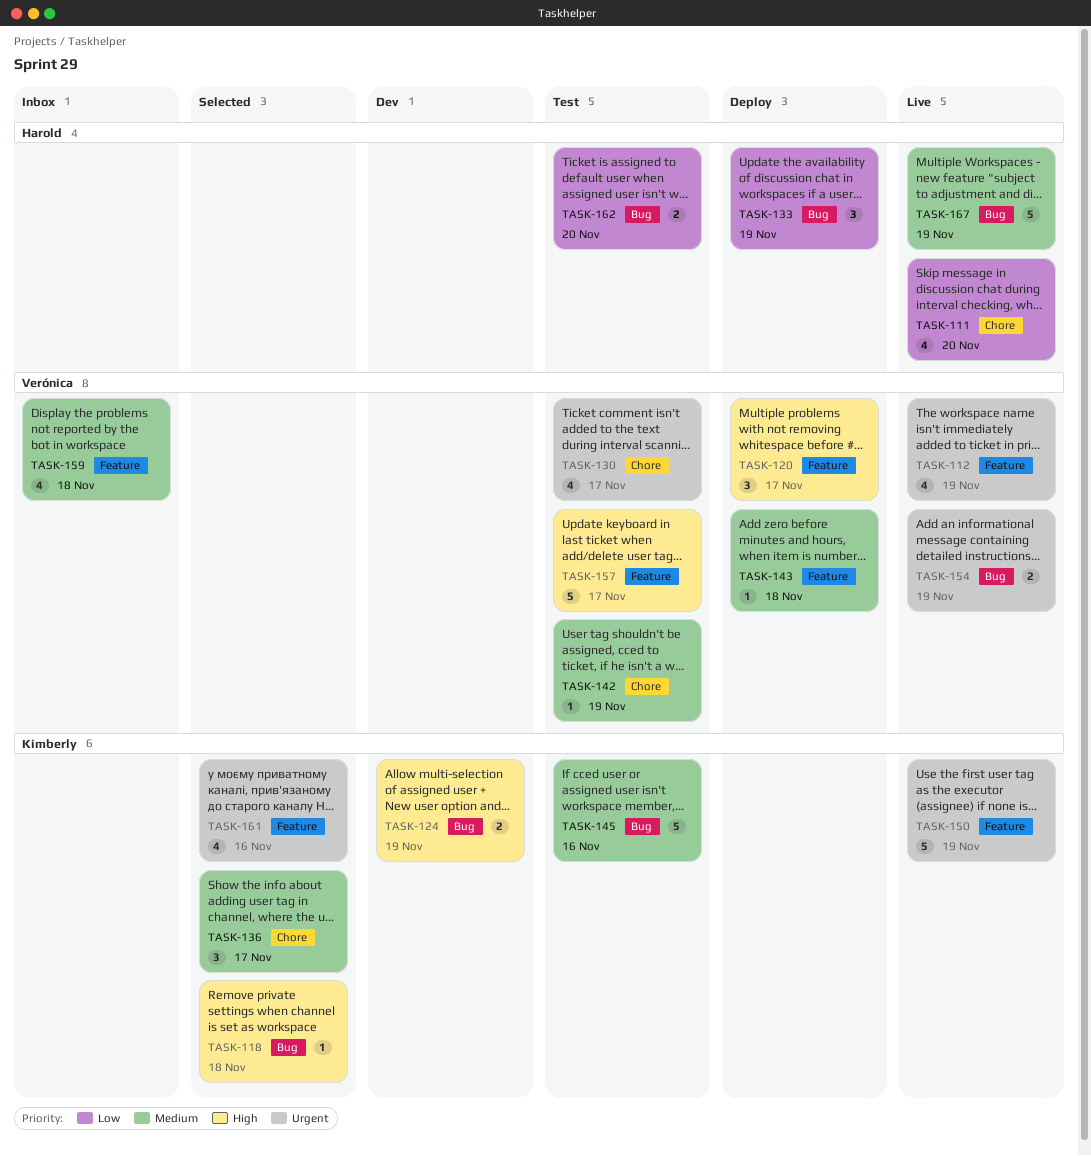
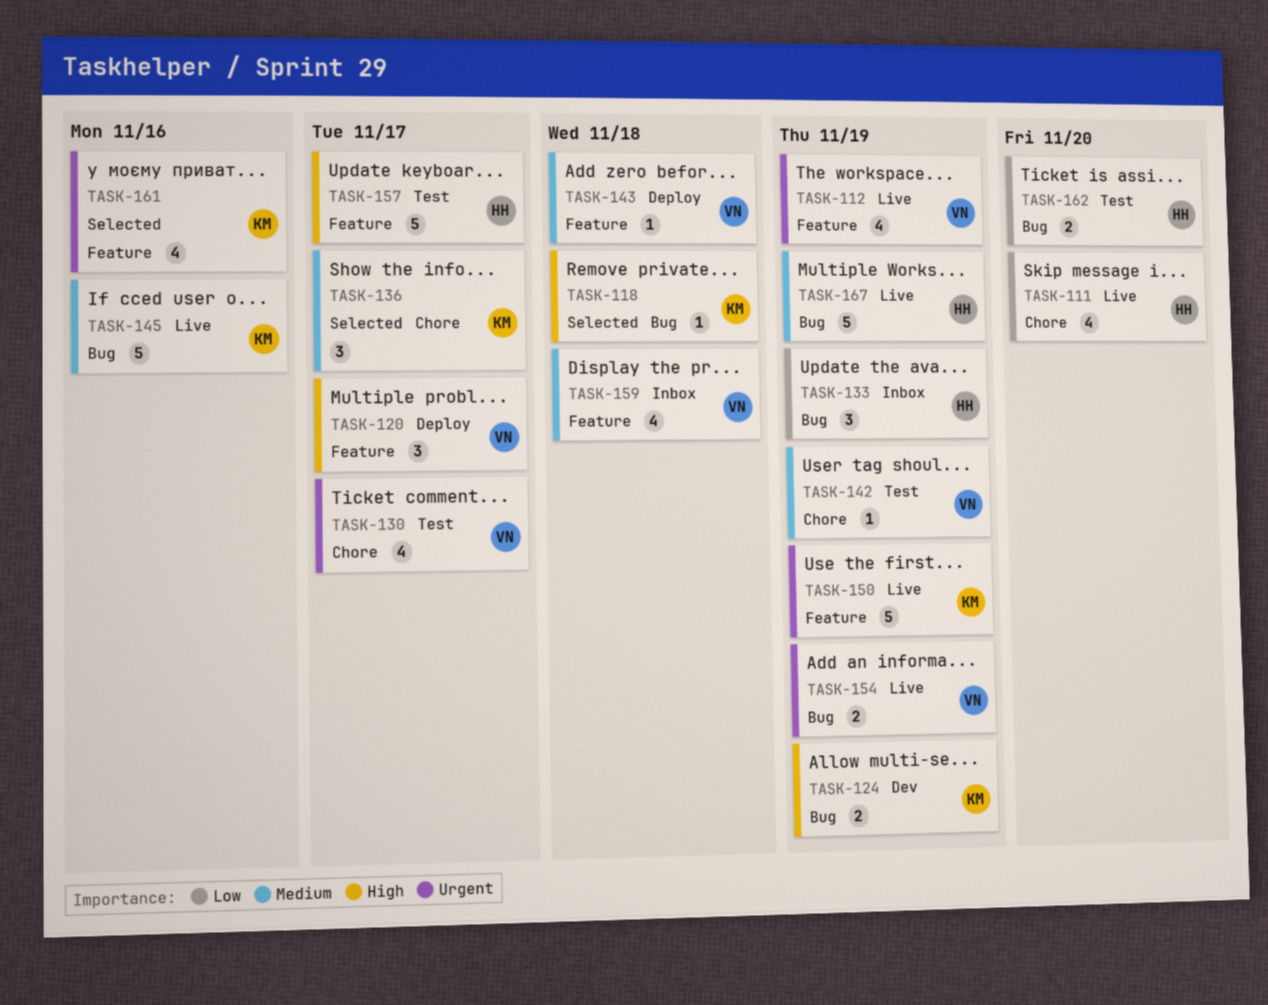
TASK-133, status: Deploy -> Inbox
TASK-145, status: Test -> Live
TASK-157, owner: Verónica -> Harold

